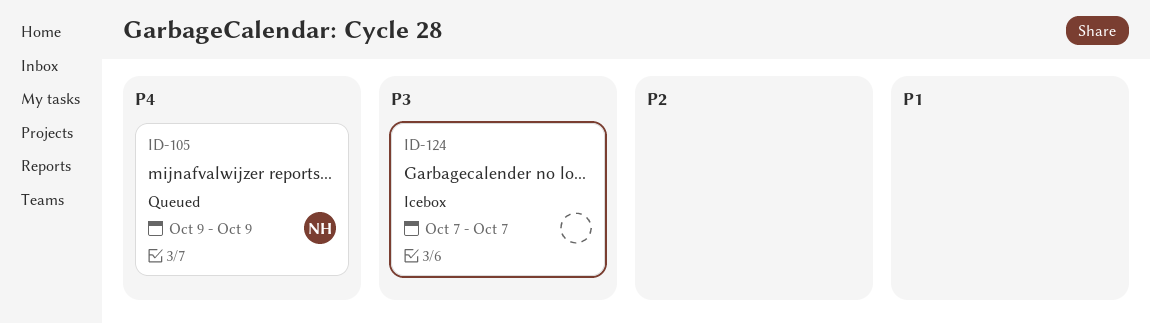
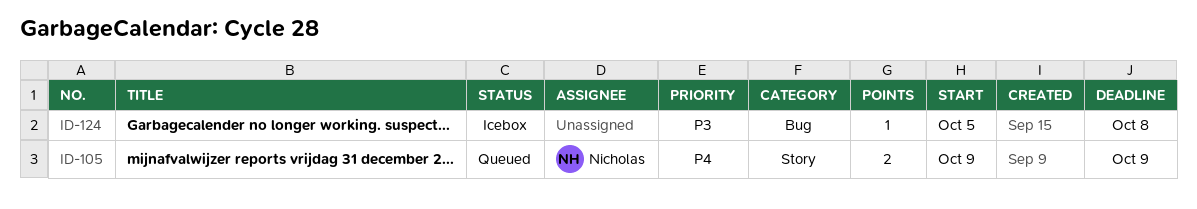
ID-124, start: Oct 7 -> Oct 5
ID-124, due: Oct 7 -> Oct 8

